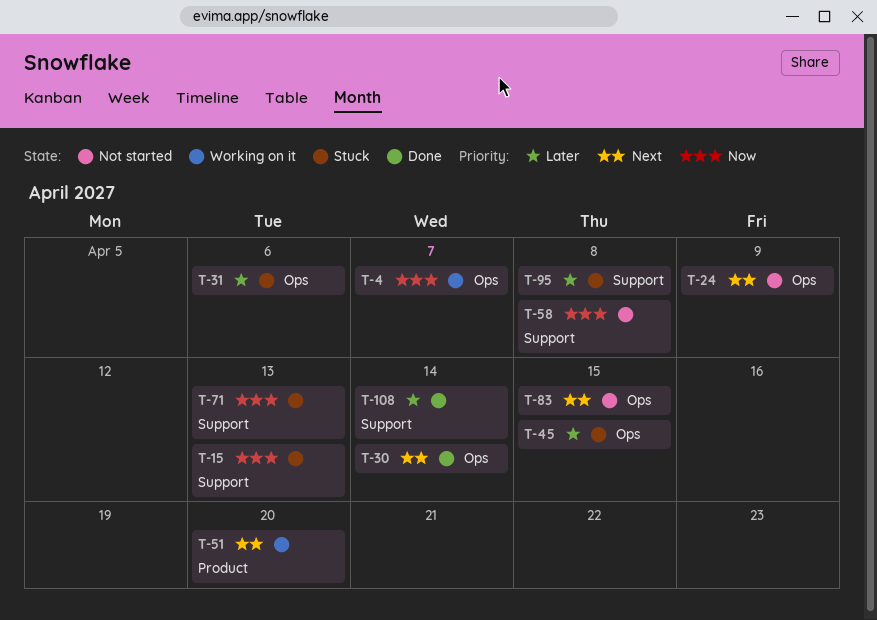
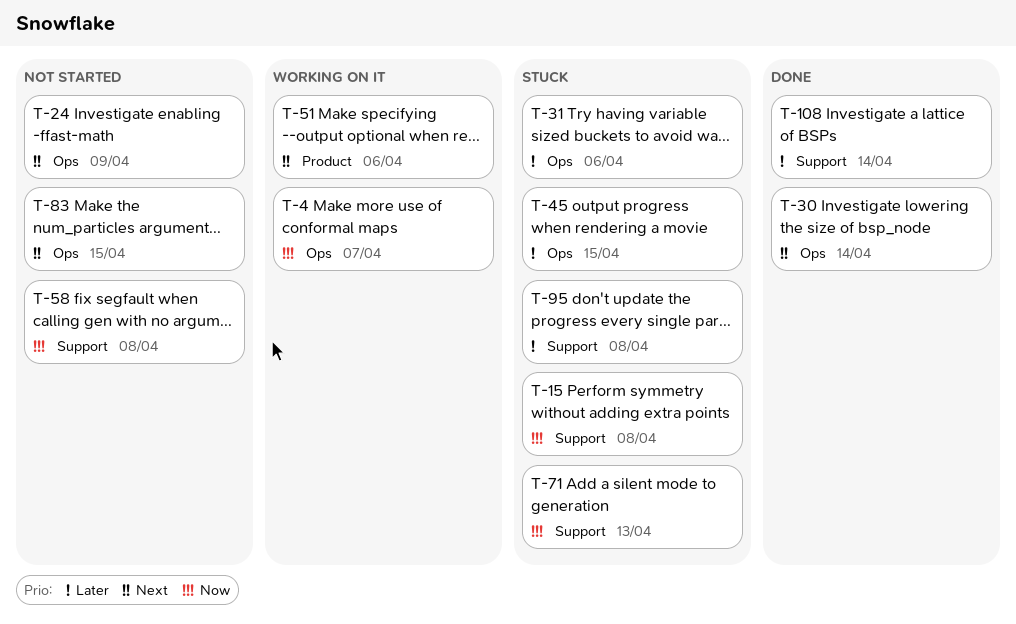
T-15, due: Apr 13 -> Apr 8
T-51, due: Apr 20 -> Apr 6

